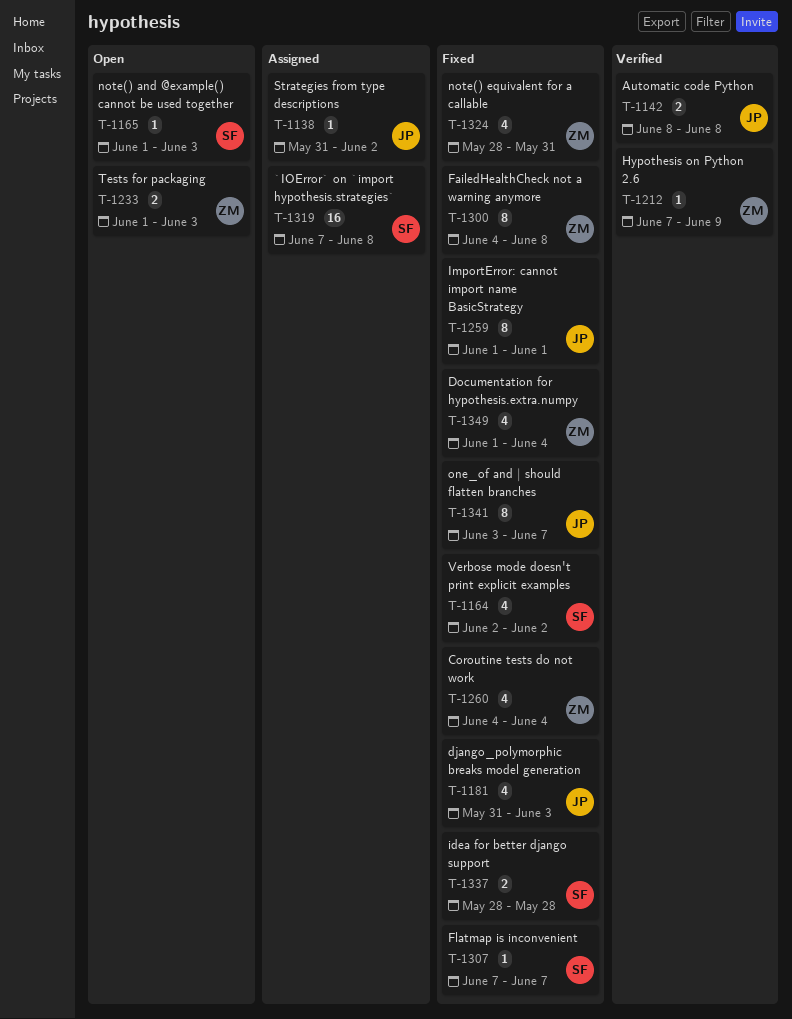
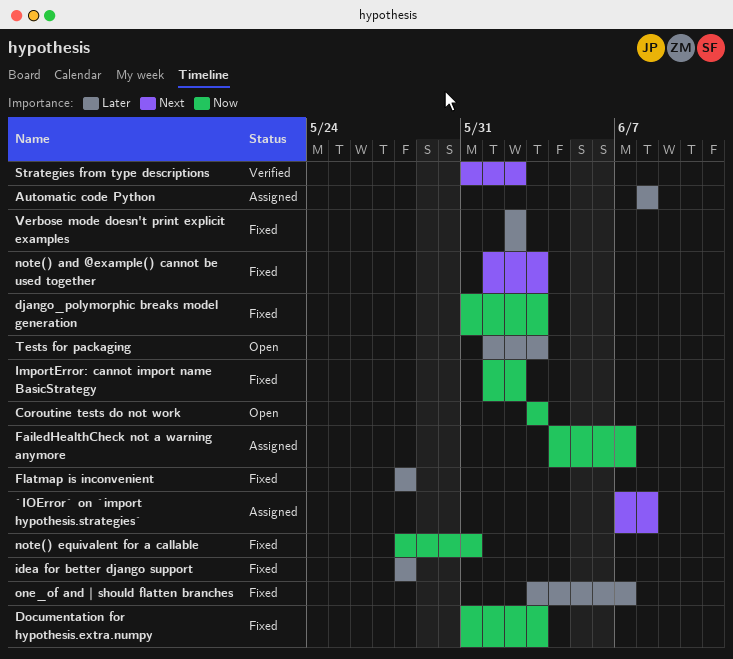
Automatic code Python, status: Verified -> Assigned
Coroutine tests do not work, status: Fixed -> Open
Coroutine tests do not work, start: Jun 4 -> Jun 3
Coroutine tests do not work, due: Jun 4 -> Jun 3
Documentation for hypothesis.extra.numpy, start: Jun 1 -> May 31
Documentation for hypothesis.extra.numpy, due: Jun 4 -> Jun 3
FailedHealthCheck not a warning anymore, status: Fixed -> Assigned
FailedHealthCheck not a warning anymore, due: Jun 8 -> Jun 7
Flatmap is inconvenient, start: Jun 7 -> May 28
Flatmap is inconvenient, due: Jun 7 -> May 28
Hypothesis on Python 2.6: present -> none
ImportError: cannot import name BasicStrategy, due: Jun 1 -> Jun 2
note() and @example() cannot be used together, status: Open -> Fixed
Strategies from type descriptions, status: Assigned -> Verified

